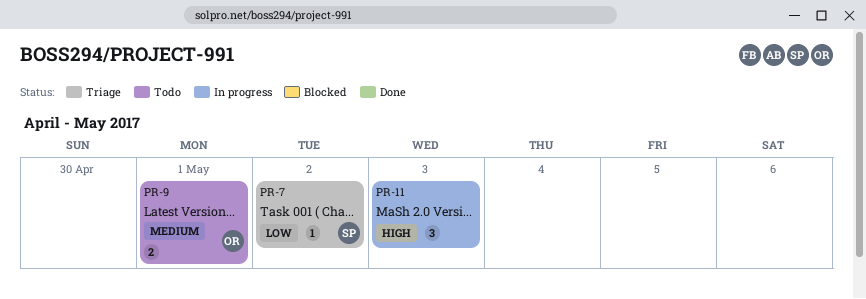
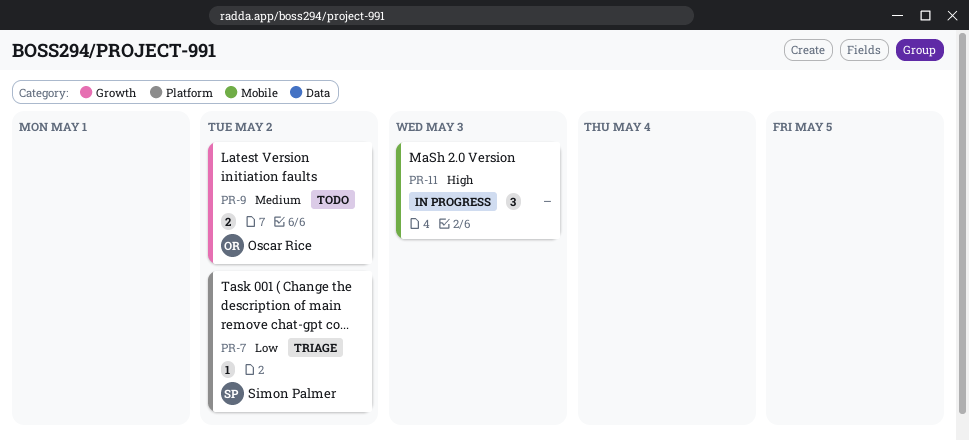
PR-9, due: May 1 -> May 2

